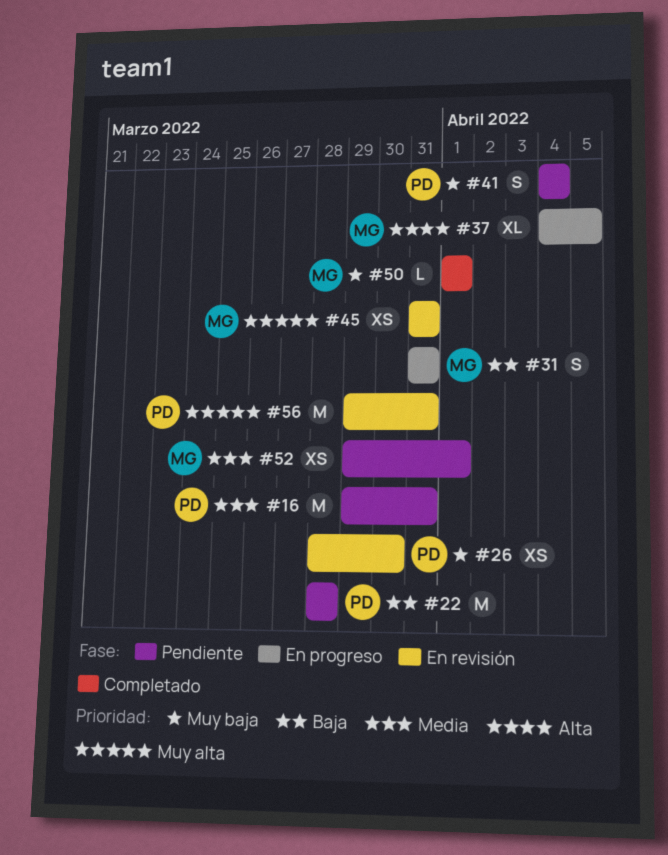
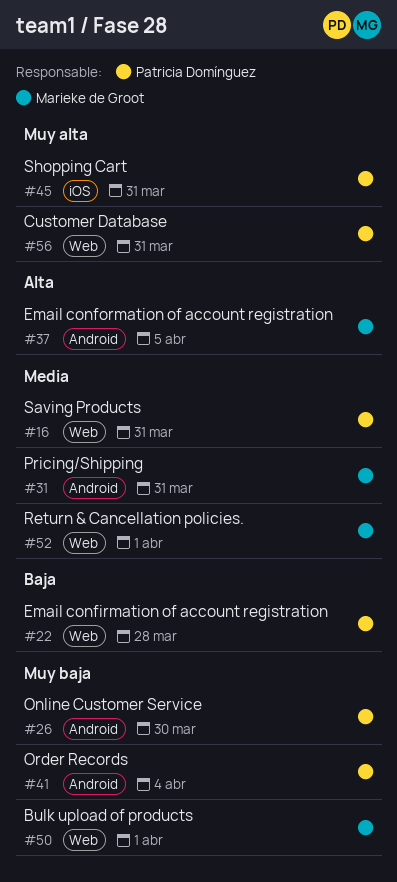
#31, priority: Baja -> Media
#45, owner: Marieke de Groot -> Patricia Domínguez

